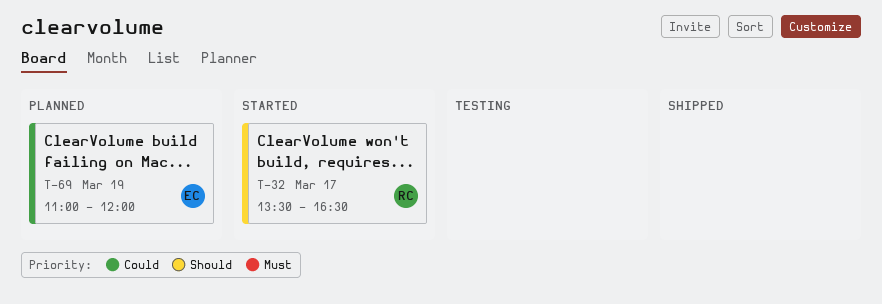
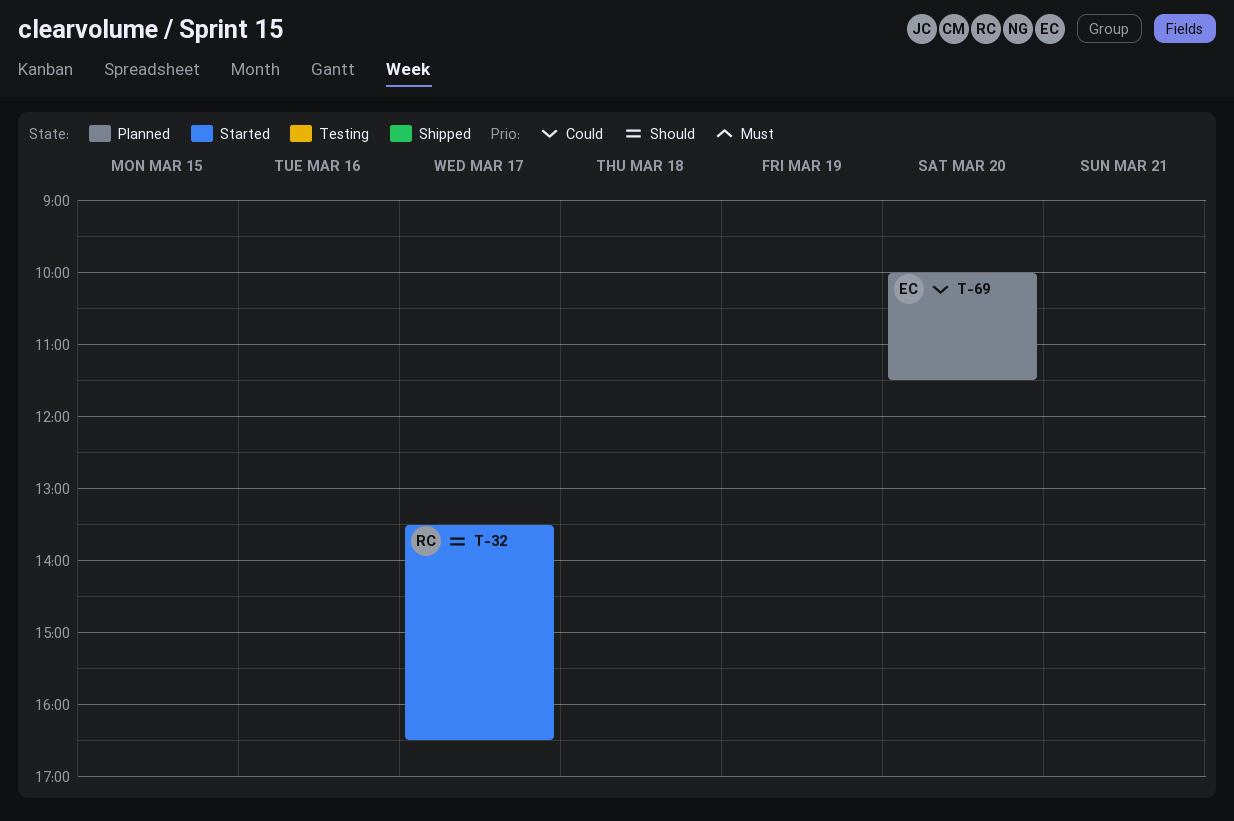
T-69, day: Mar 19 -> Mar 20
T-69, begins: 11:00 -> 10:00
T-69, ends: 12:00 -> 11:30

